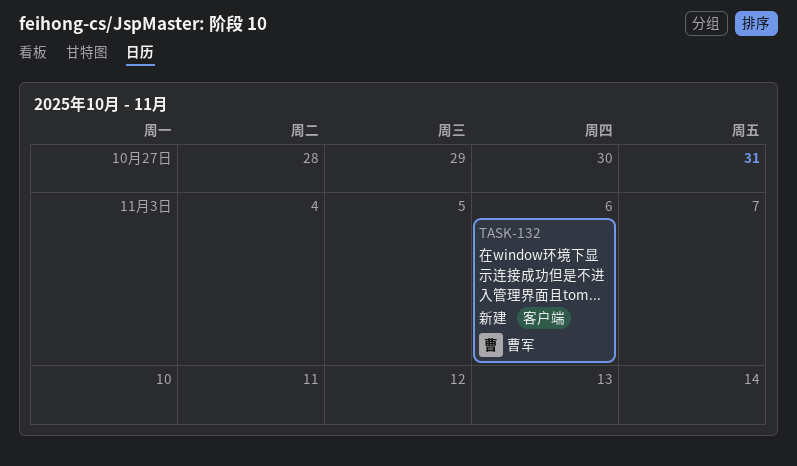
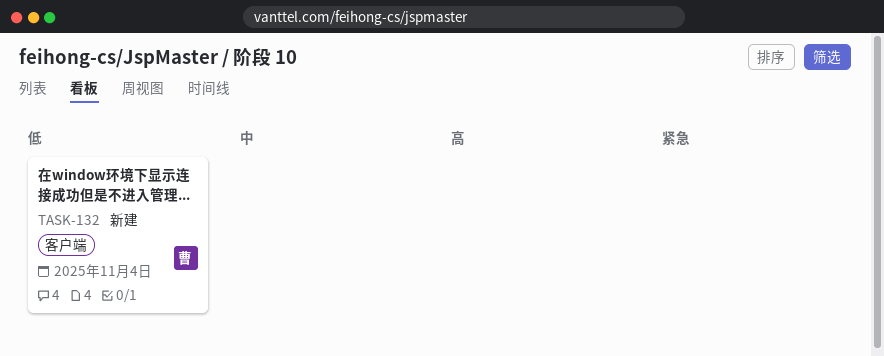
TASK-132, due: Nov 6 -> Nov 4

